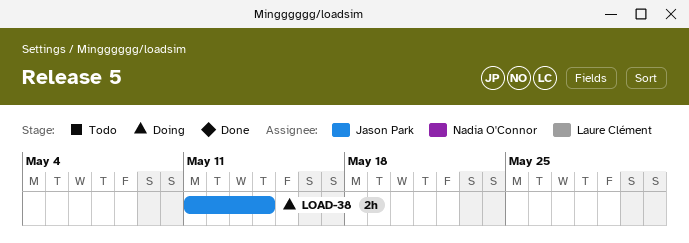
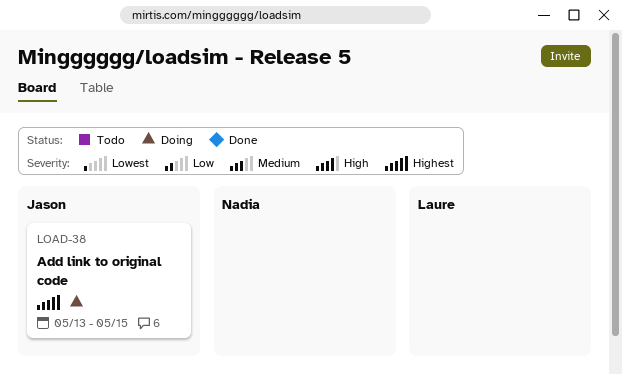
LOAD-38, start: May 11 -> May 13
LOAD-38, due: May 14 -> May 15

